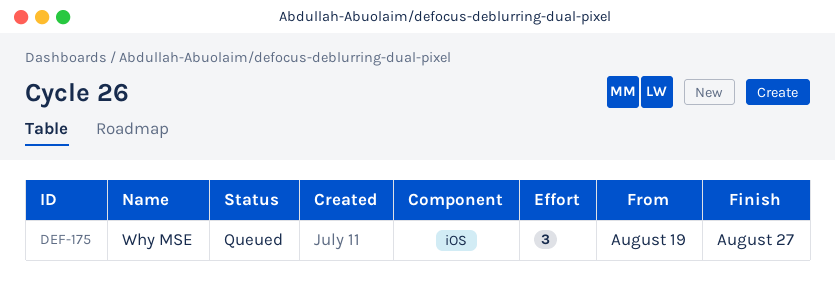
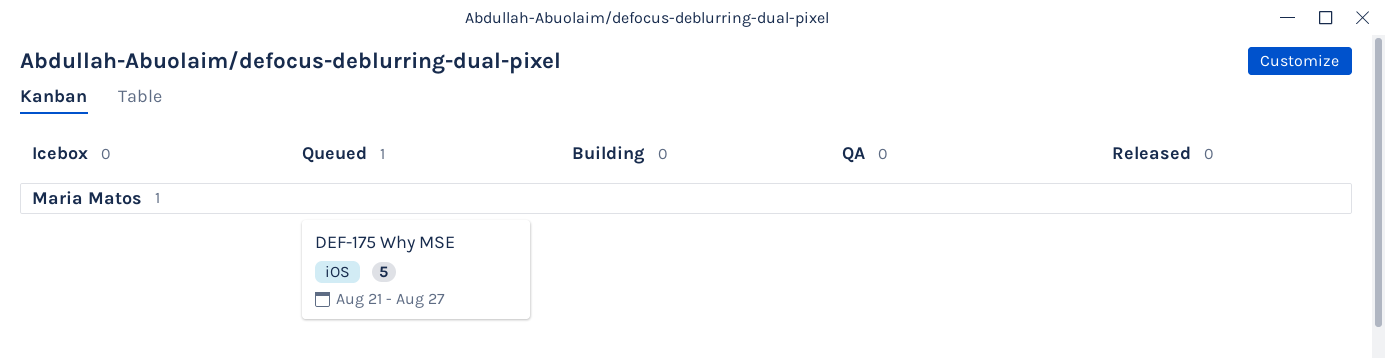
DEF-175, estimate: 3 -> 5
DEF-175, start: Aug 19 -> Aug 21

